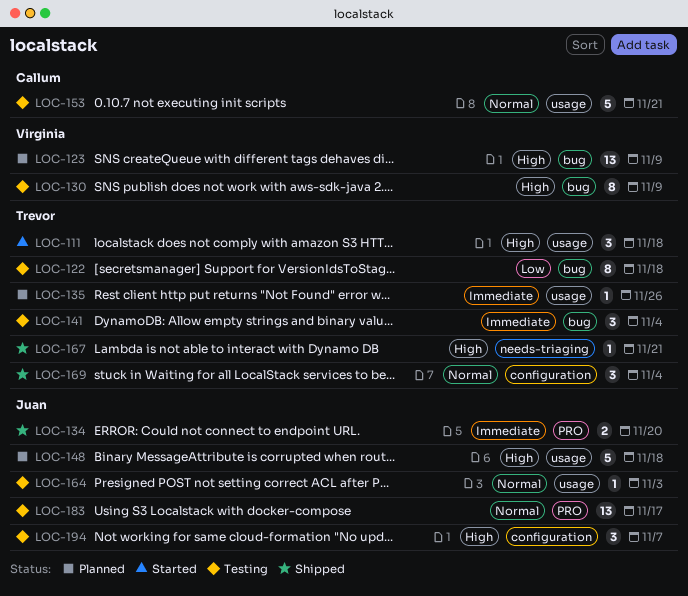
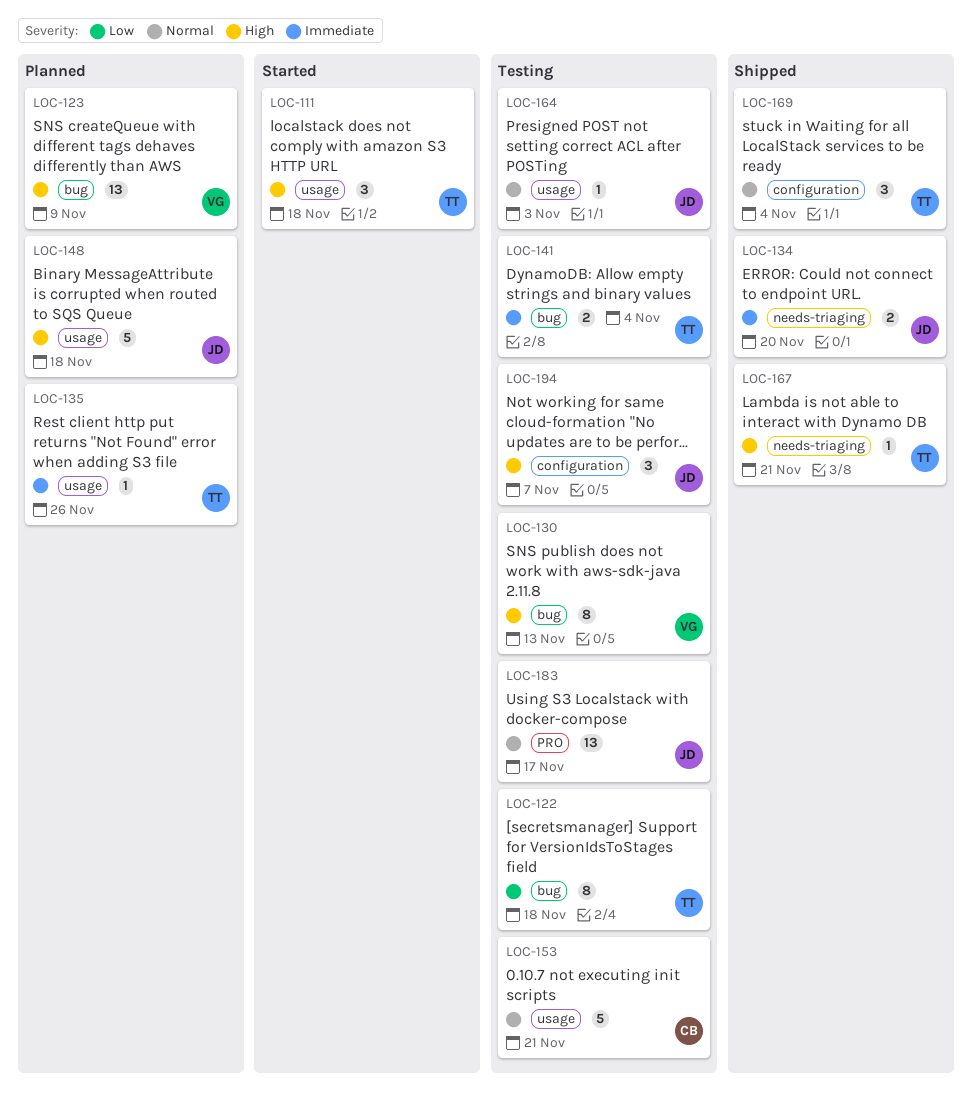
LOC-130, due: Nov 9 -> Nov 13
LOC-134, label: PRO -> needs-triaging
LOC-141, estimate: 3 -> 2

